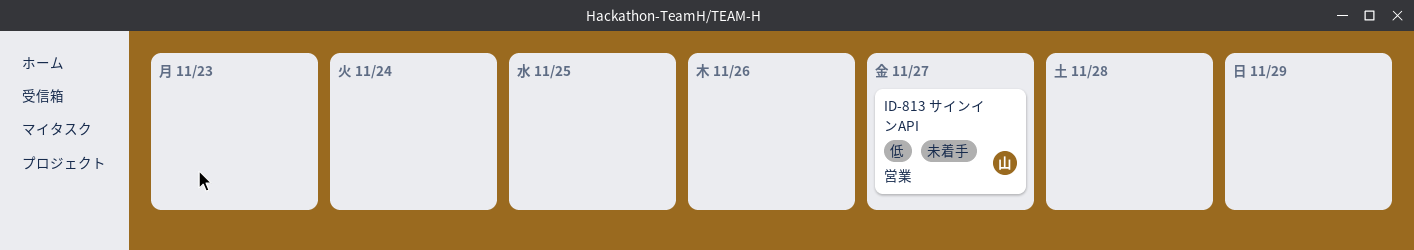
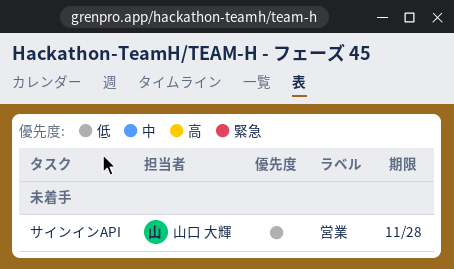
サインインAPI, due: Nov 27 -> Nov 28

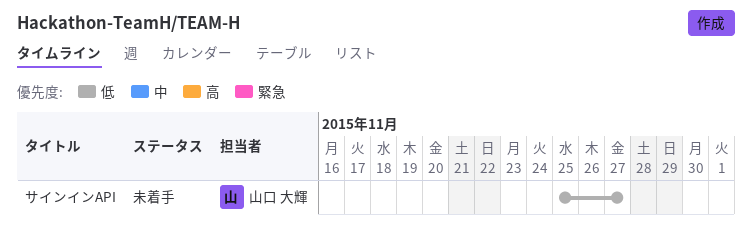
サインインAPI, due: Nov 28 -> Nov 27

